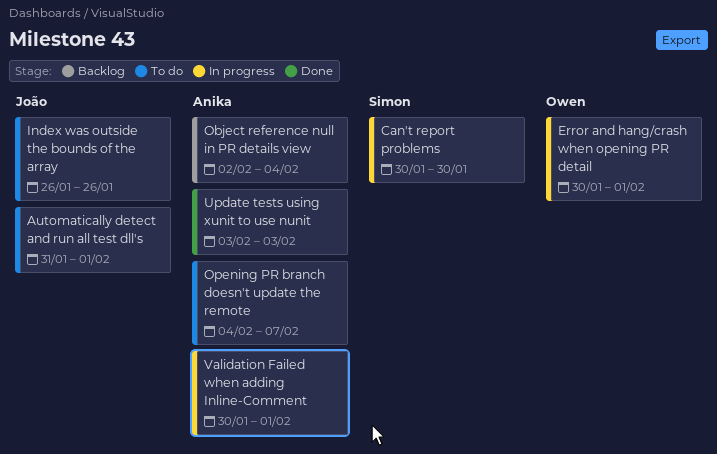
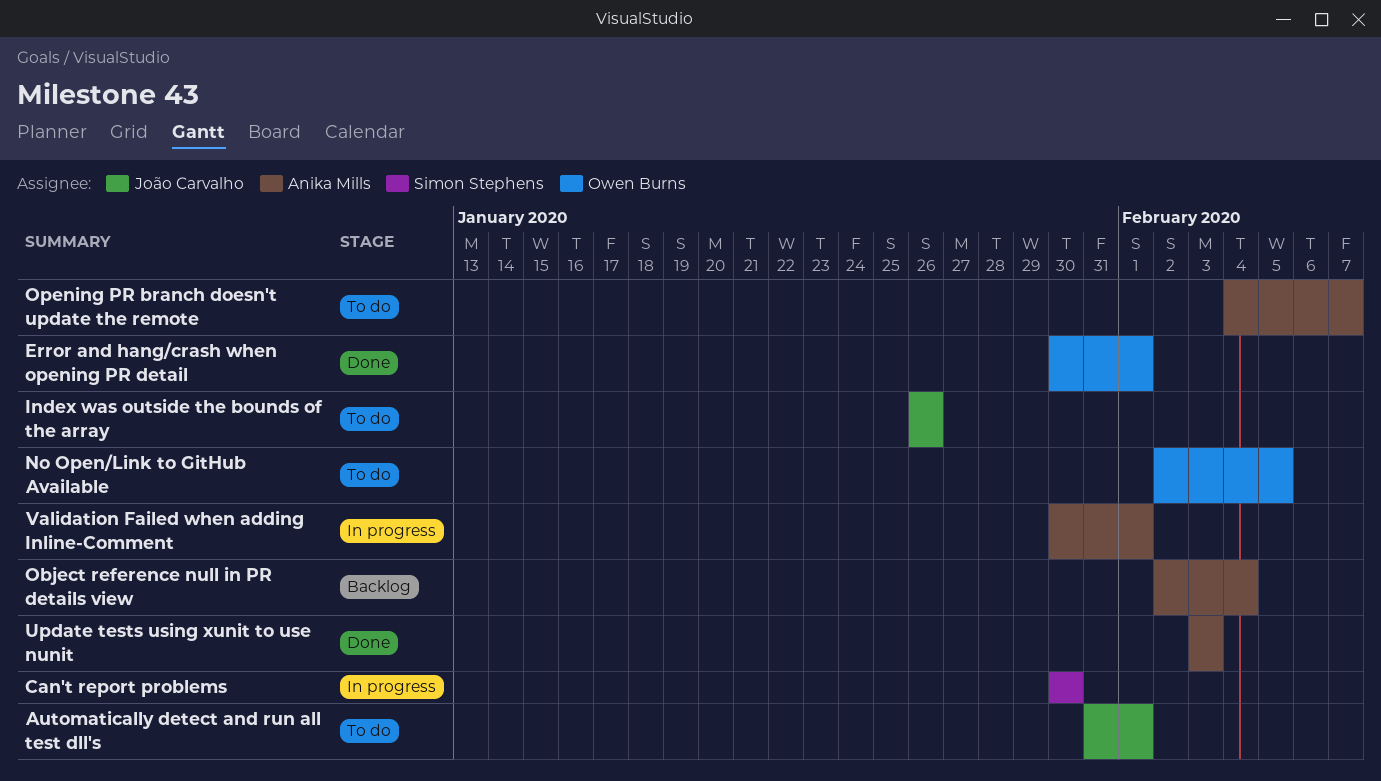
Error and hang/crash when opening PR detail, status: In progress -> Done
No Open/Link to GitHub Available: none -> present

